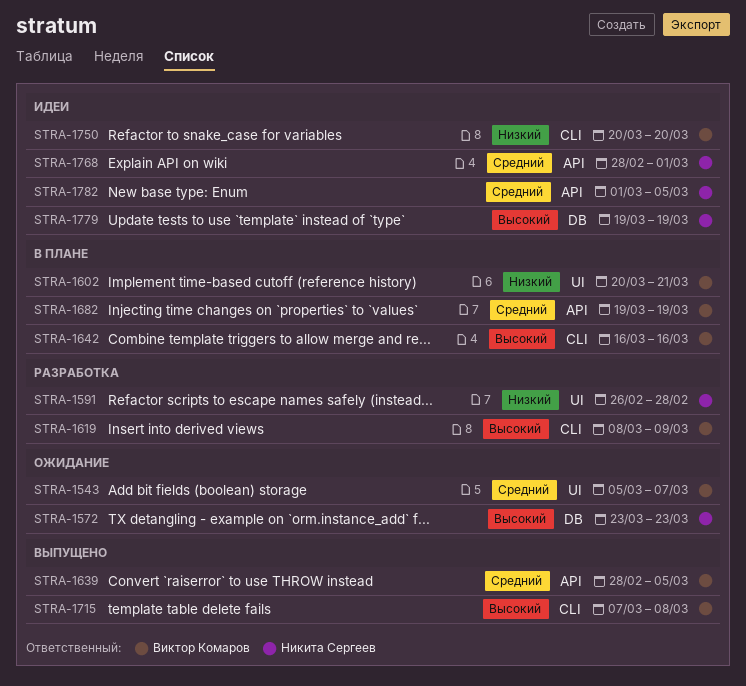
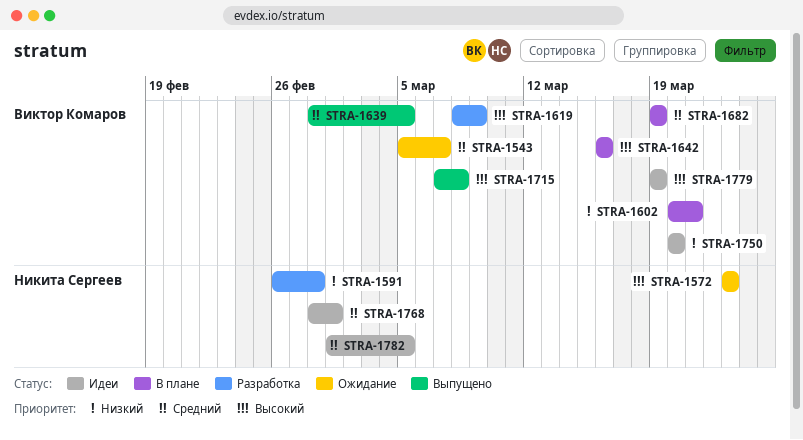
STRA-1779, owner: Никита Сергеев -> Виктор Комаров

